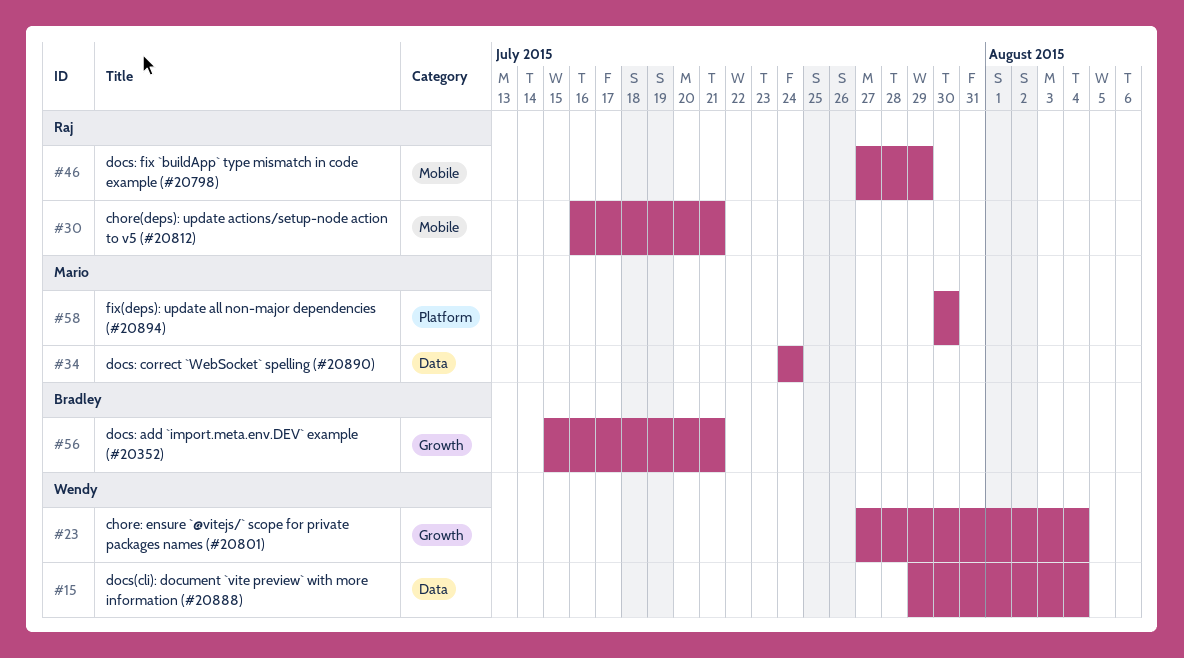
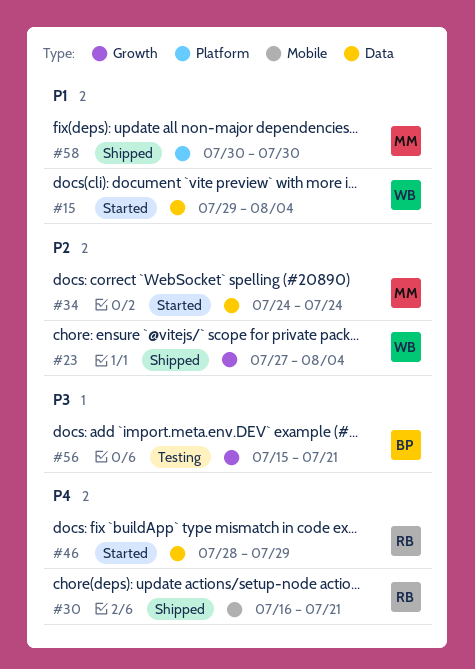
#46, label: Mobile -> Data
#46, start: Jul 27 -> Jul 28

